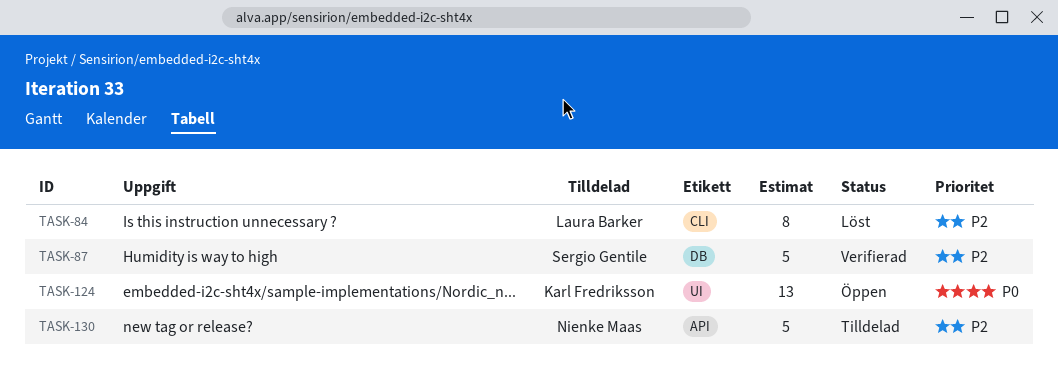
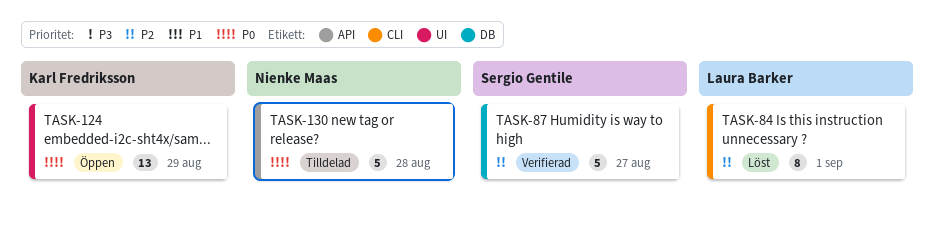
TASK-130, priority: P2 -> P0

